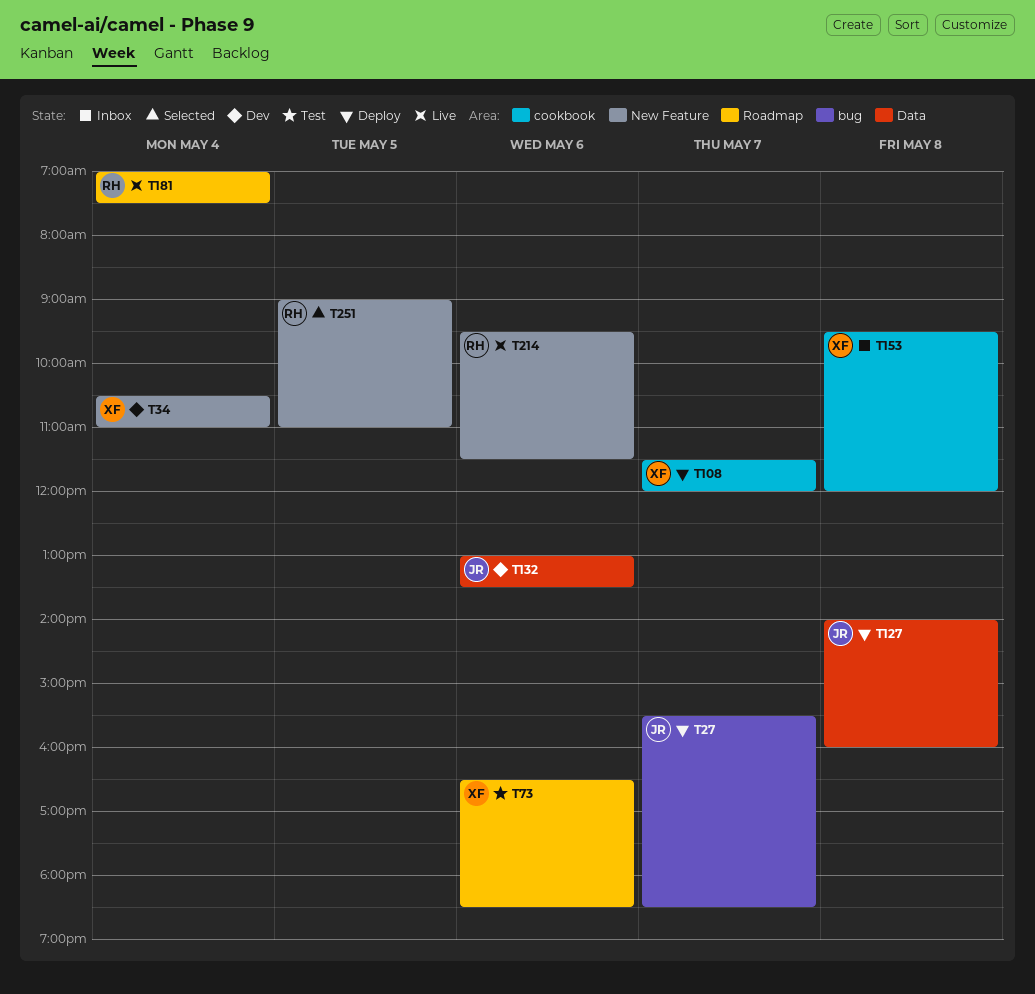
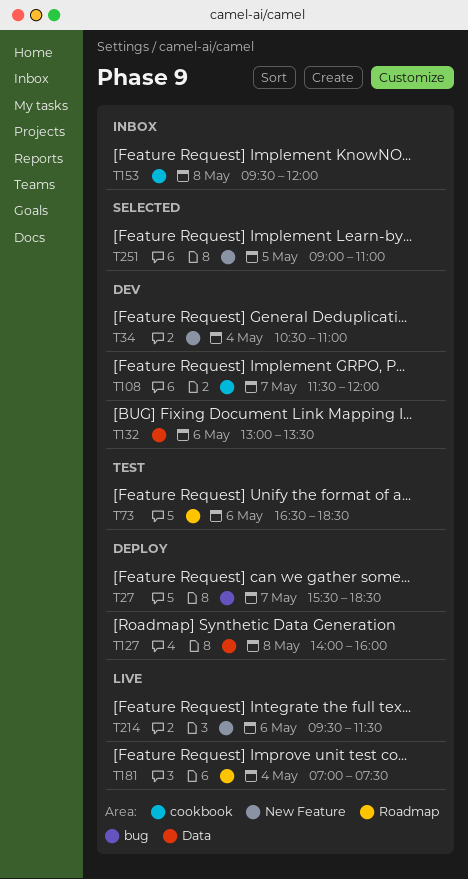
T108, status: Deploy -> Dev

